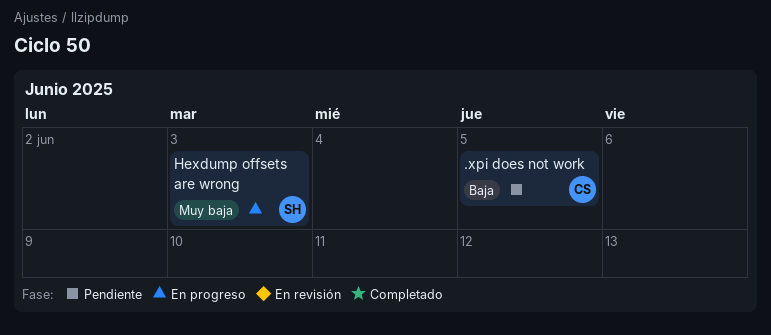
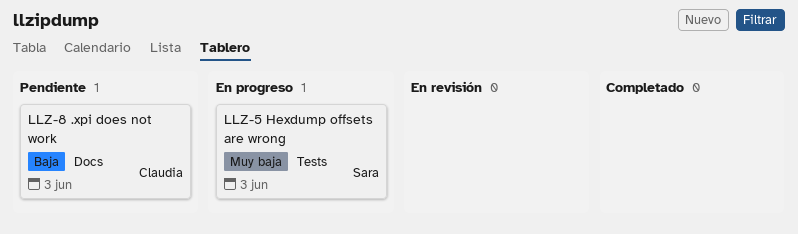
.xpi does not work, due: Jun 5 -> Jun 3

